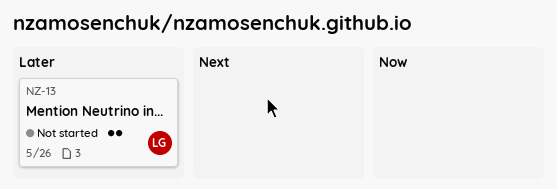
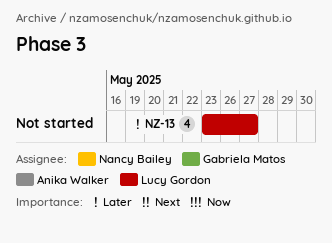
NZ-13, estimate: 2 -> 4
NZ-13, due: May 26 -> May 27

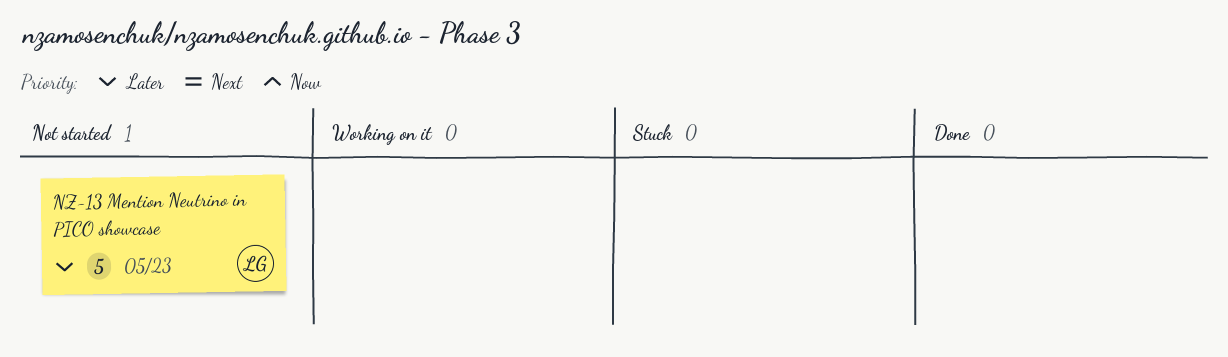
NZ-13, estimate: 4 -> 5
NZ-13, due: May 27 -> May 23

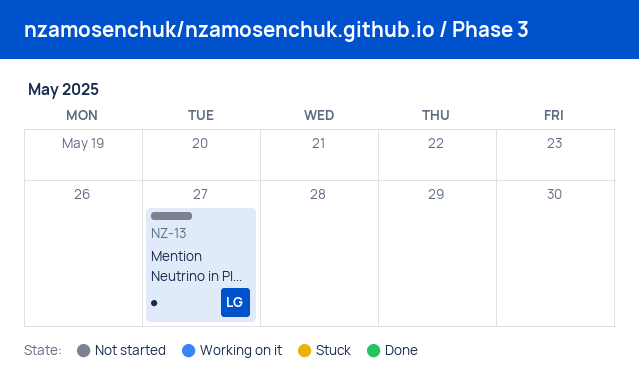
NZ-13, estimate: 5 -> 1
NZ-13, due: May 23 -> May 27

